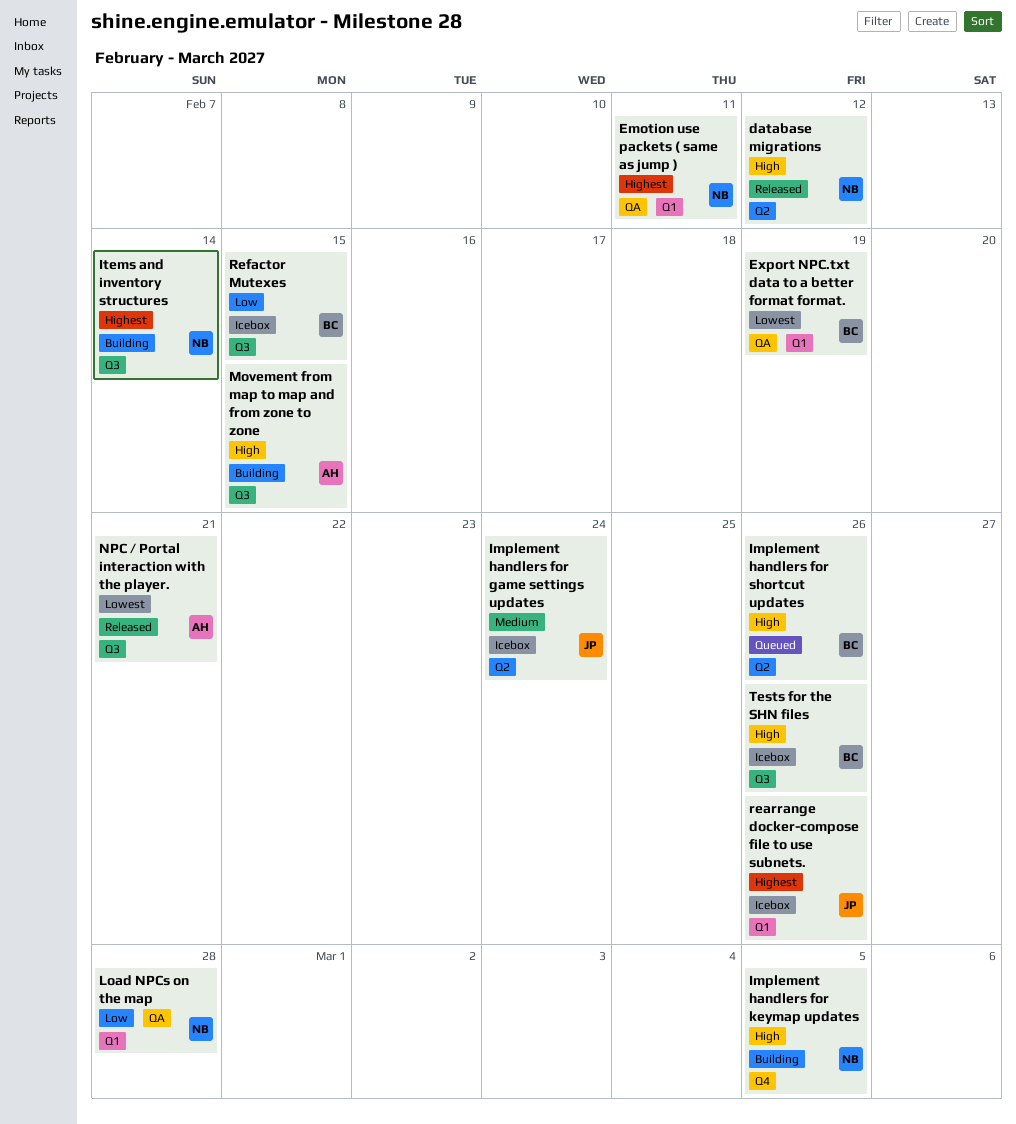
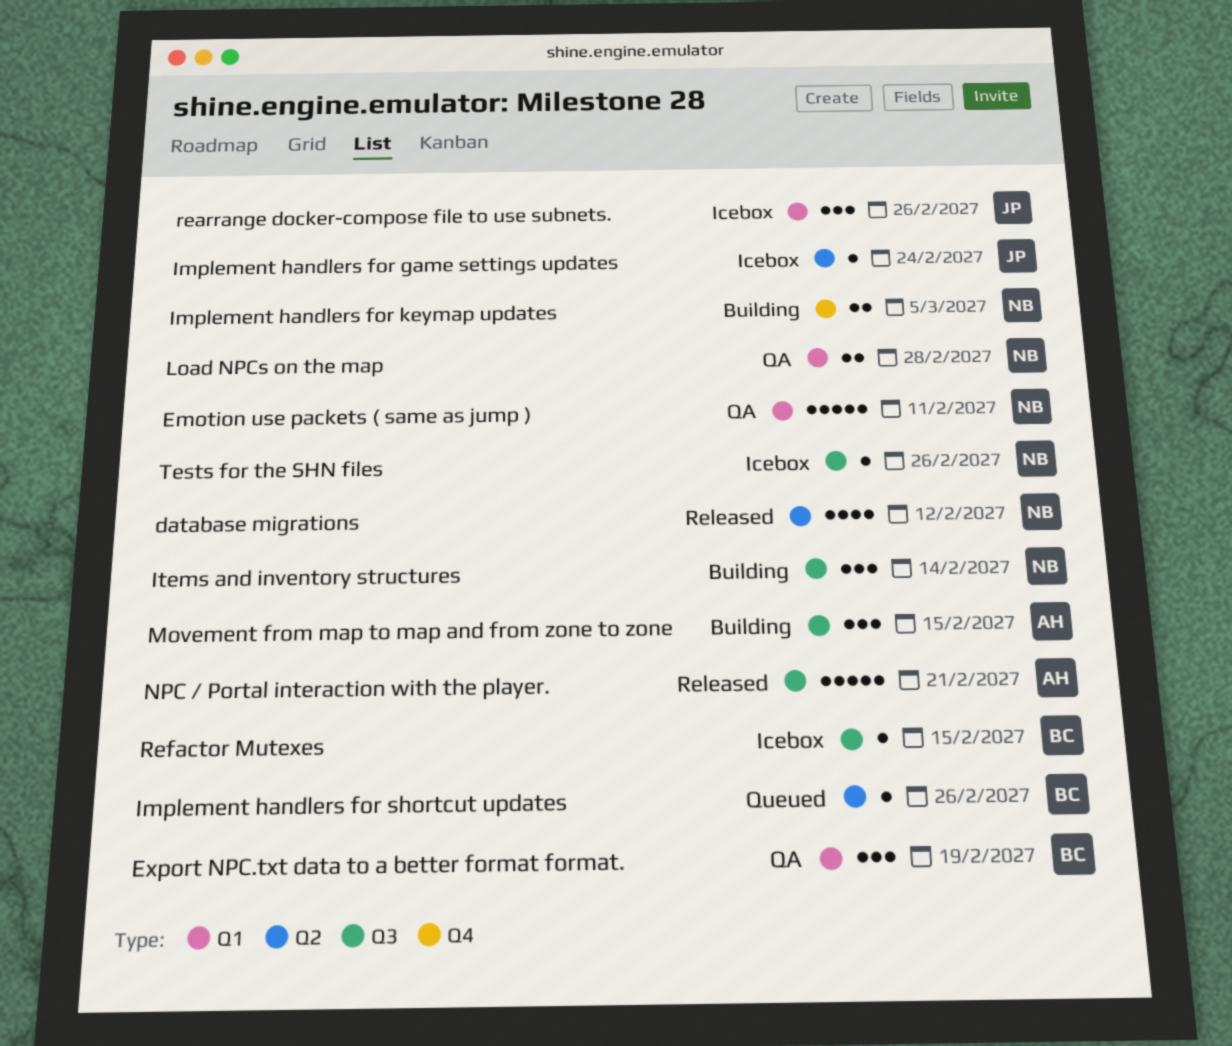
Tests for the SHN files, owner: BC -> NB

